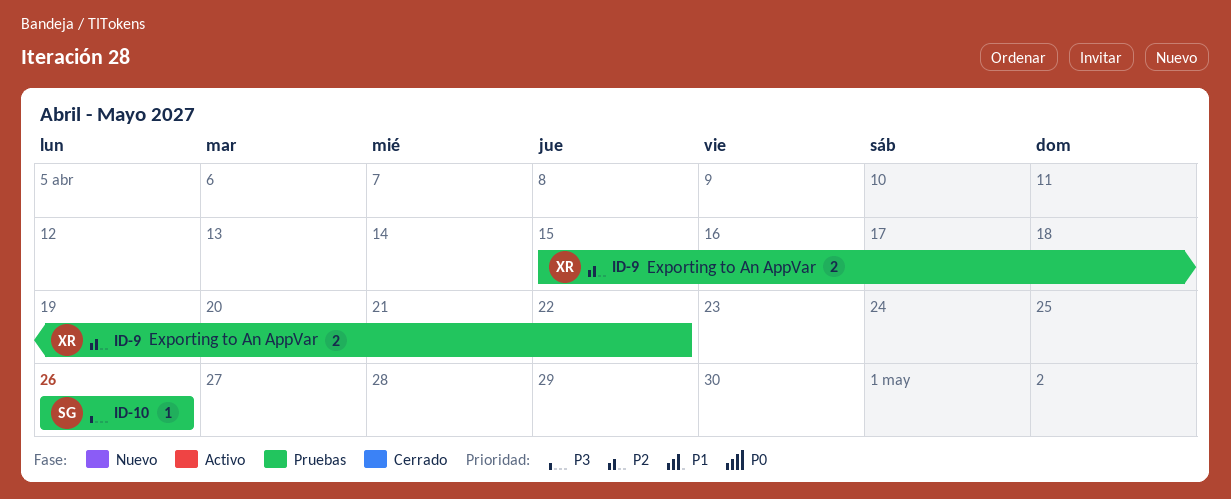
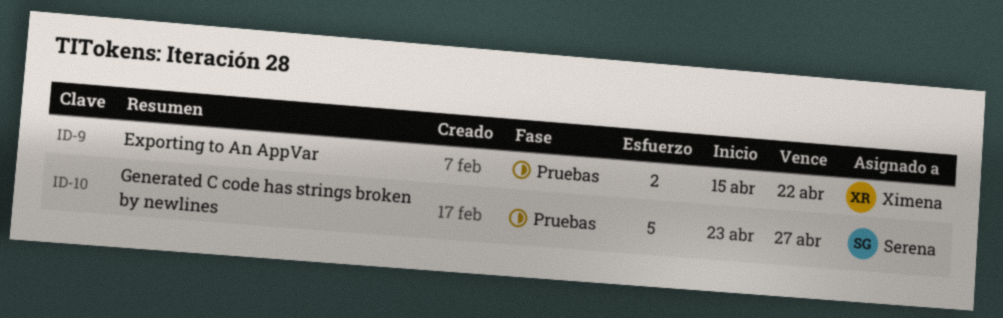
ID-10, estimate: 1 -> 5
ID-10, start: Apr 26 -> Apr 23
ID-10, due: Apr 26 -> Apr 27

